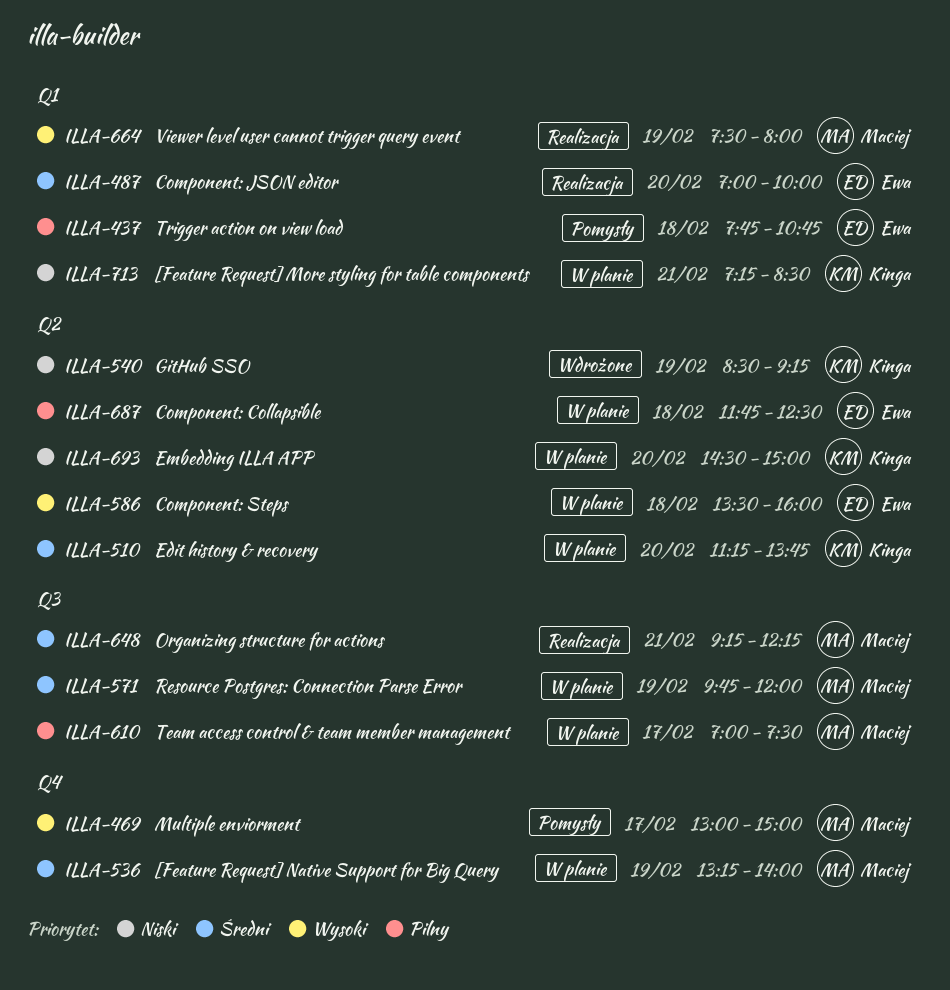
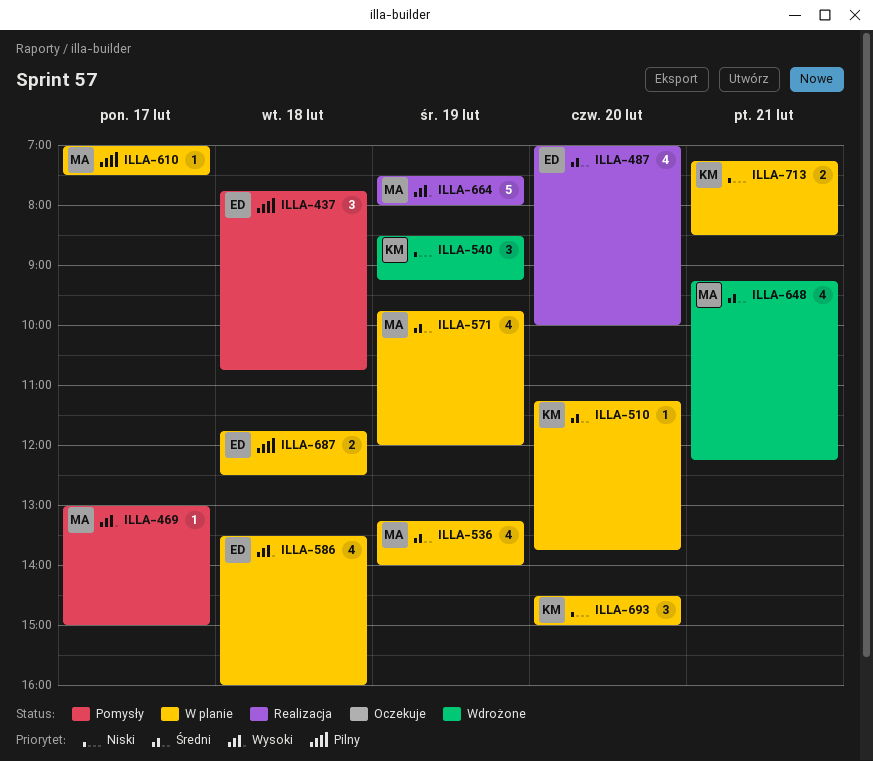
ILLA-648, status: Realizacja -> Wdrożone

